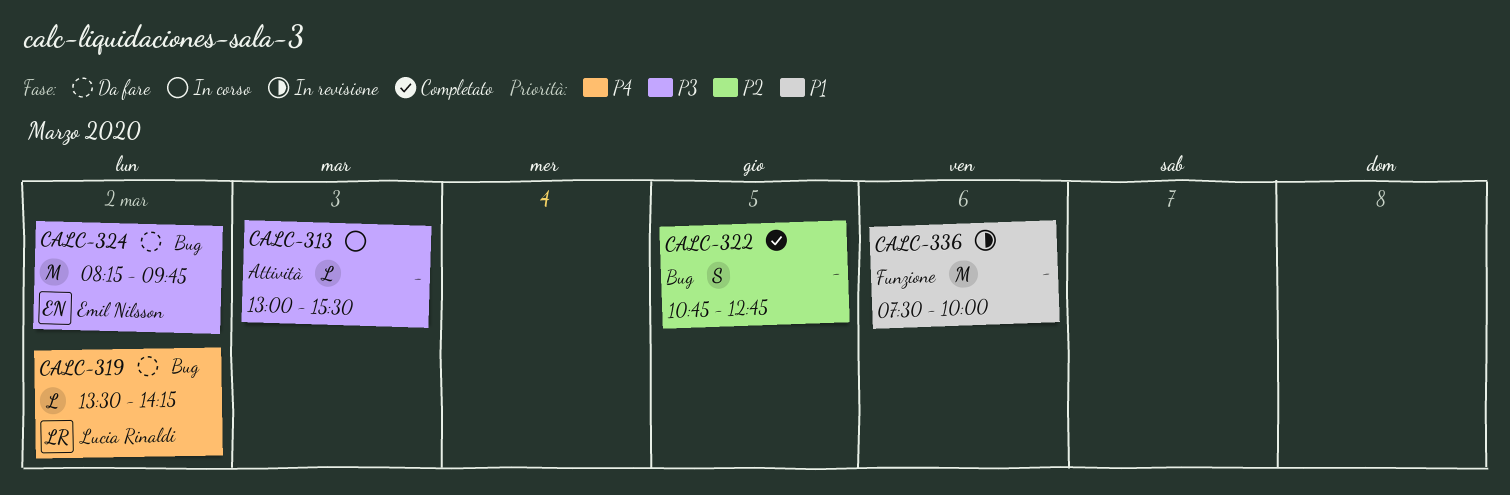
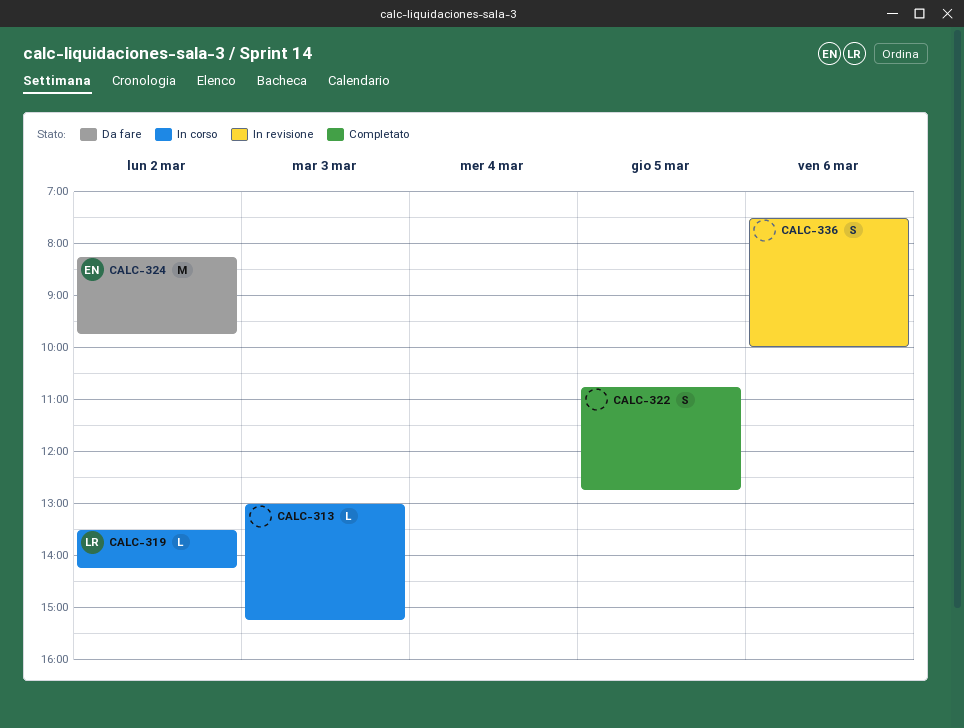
CALC-313, ends: 15:30 -> 15:15
CALC-319, status: Da fare -> In corso
CALC-336, estimate: M -> S

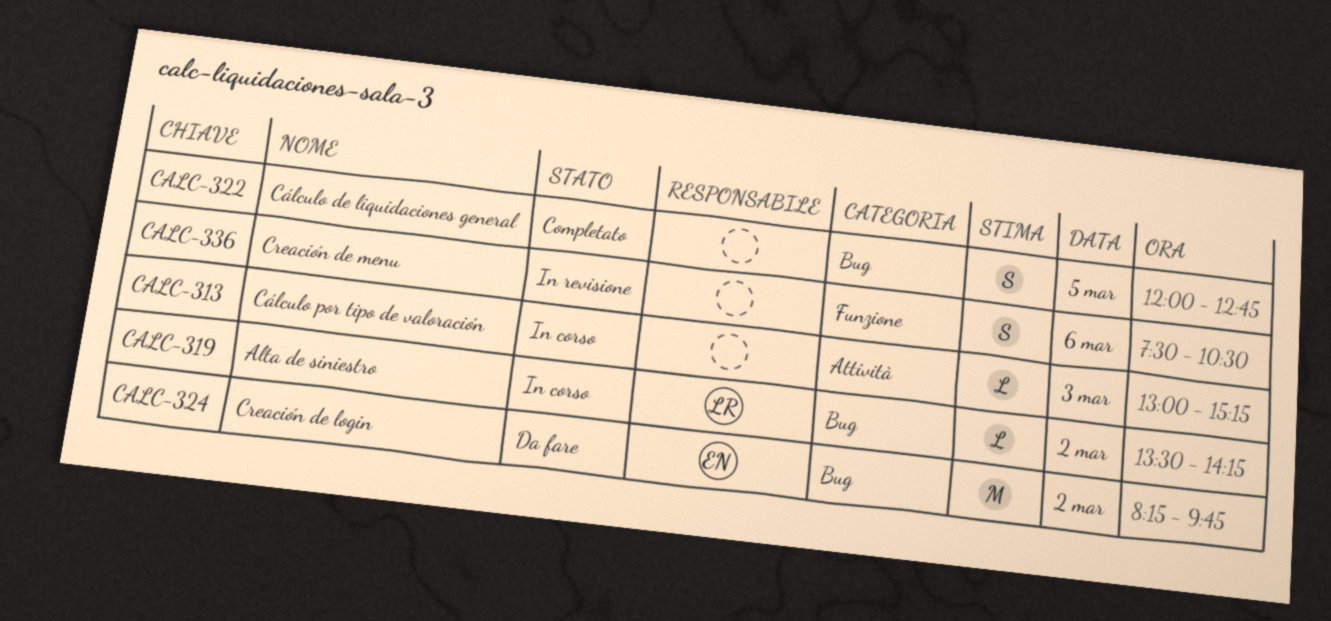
CALC-322, begins: 10:45 -> 12:00
CALC-336, ends: 10:00 -> 10:30

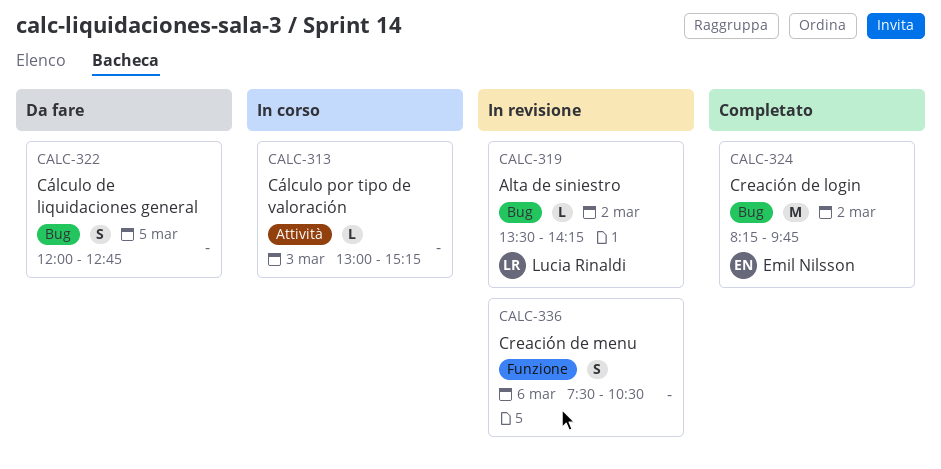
CALC-319, status: In corso -> In revisione
CALC-322, status: Completato -> Da fare
CALC-324, status: Da fare -> Completato

